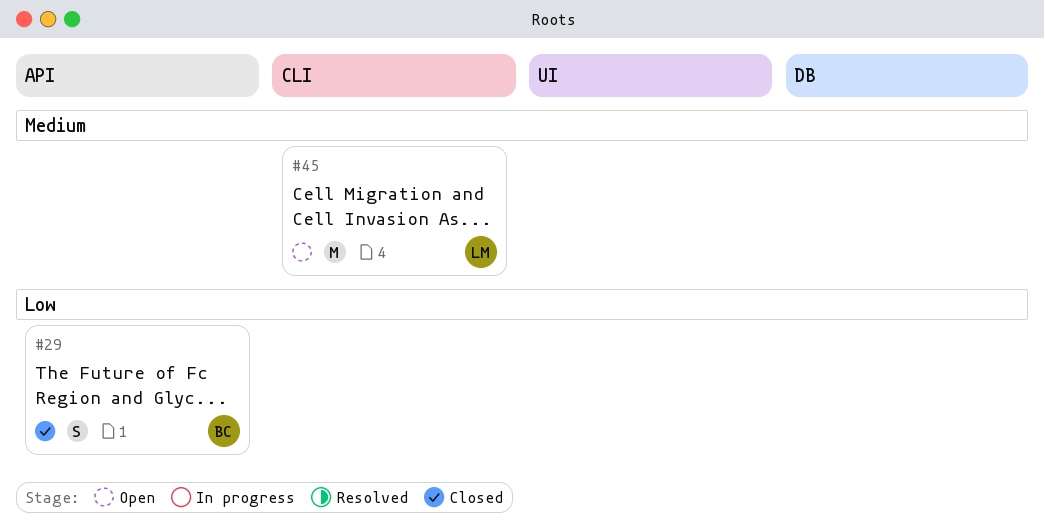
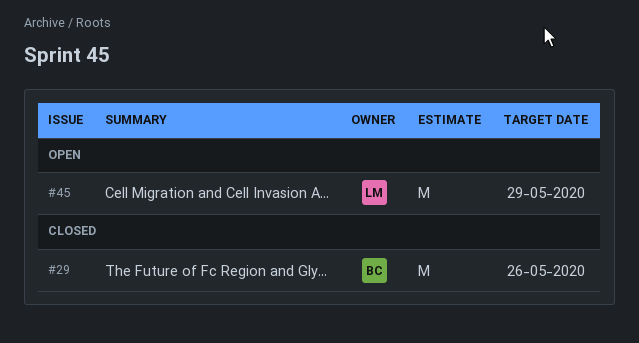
#29, estimate: S -> M

